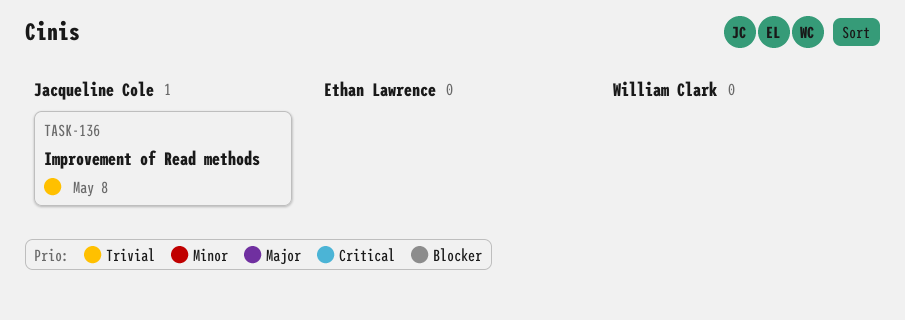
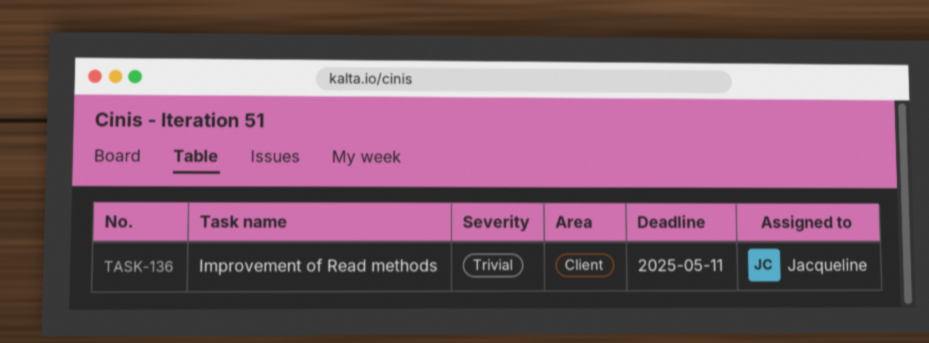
TASK-136, due: May 8 -> May 11

